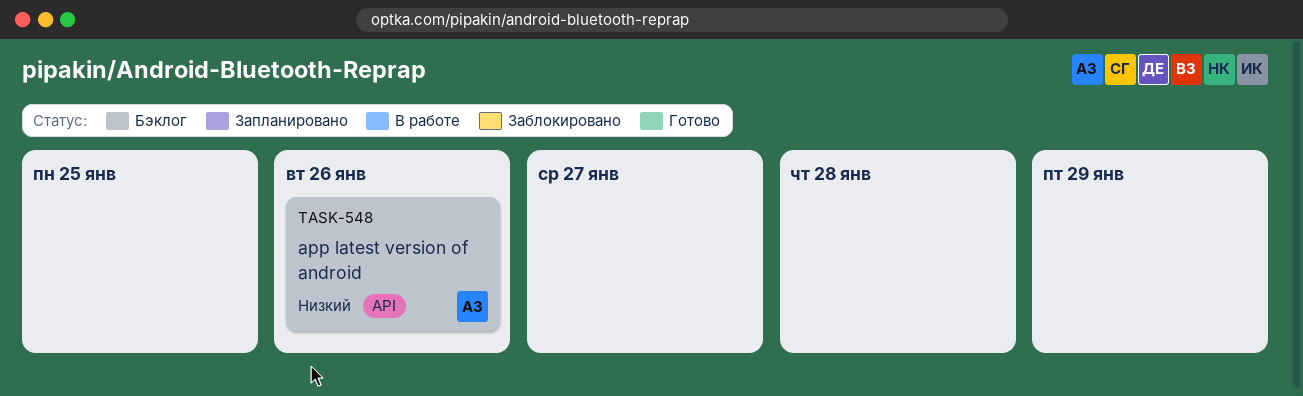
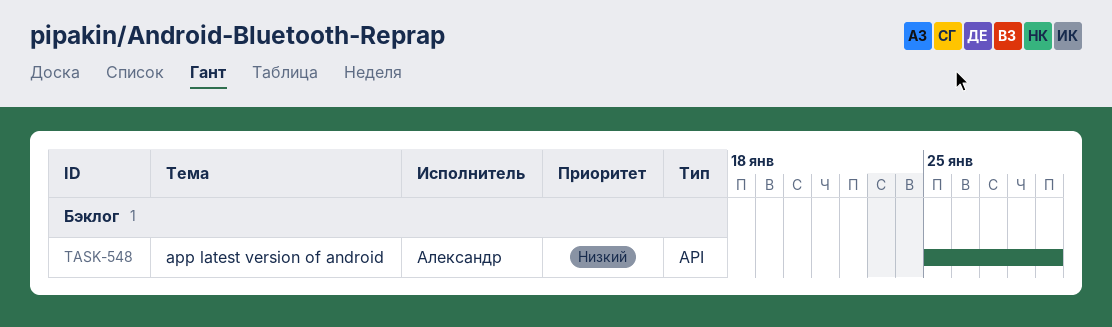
TASK-548, due: Jan 26 -> Jan 29

